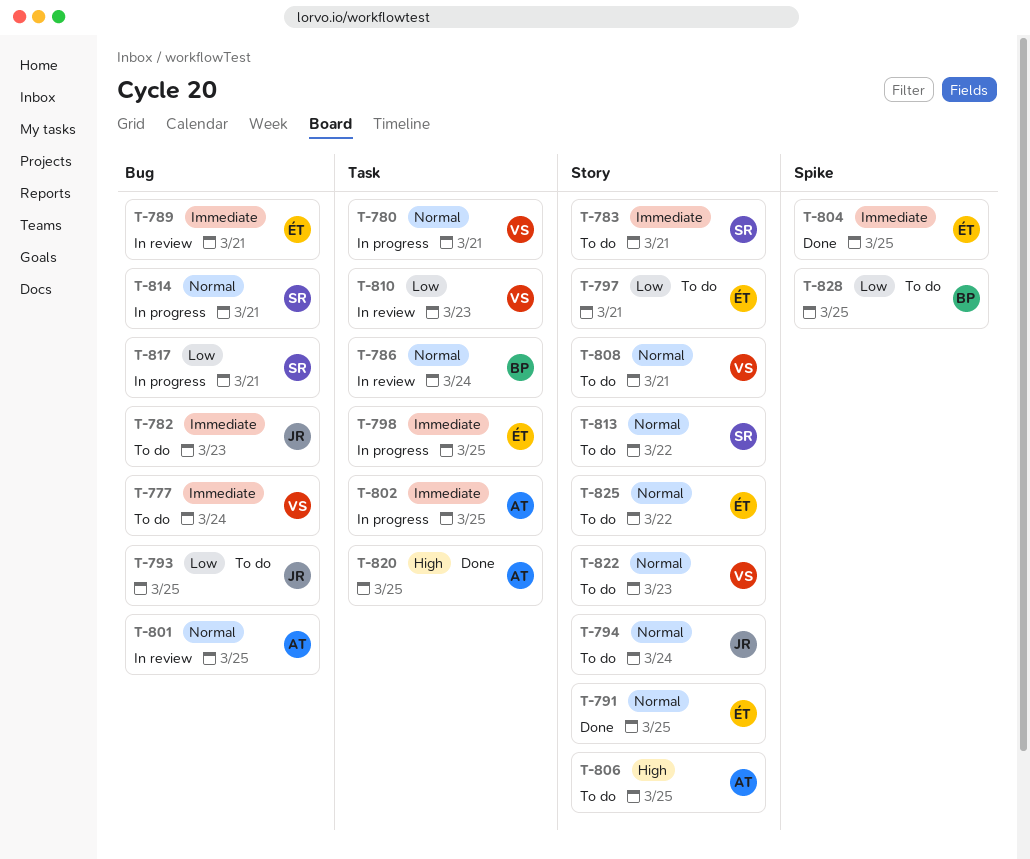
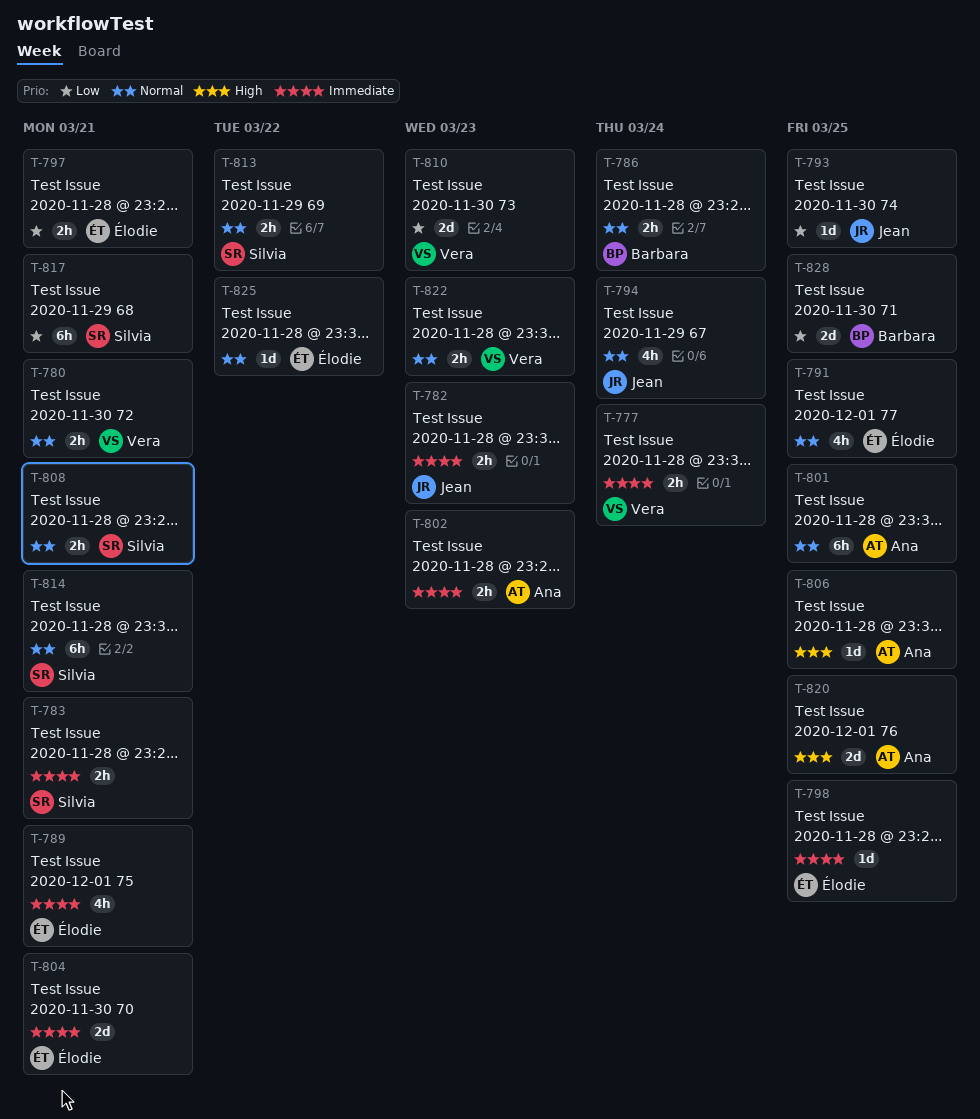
T-802, due: Mar 25 -> Mar 23
T-804, due: Mar 25 -> Mar 21
T-808, owner: Vera -> Silvia

